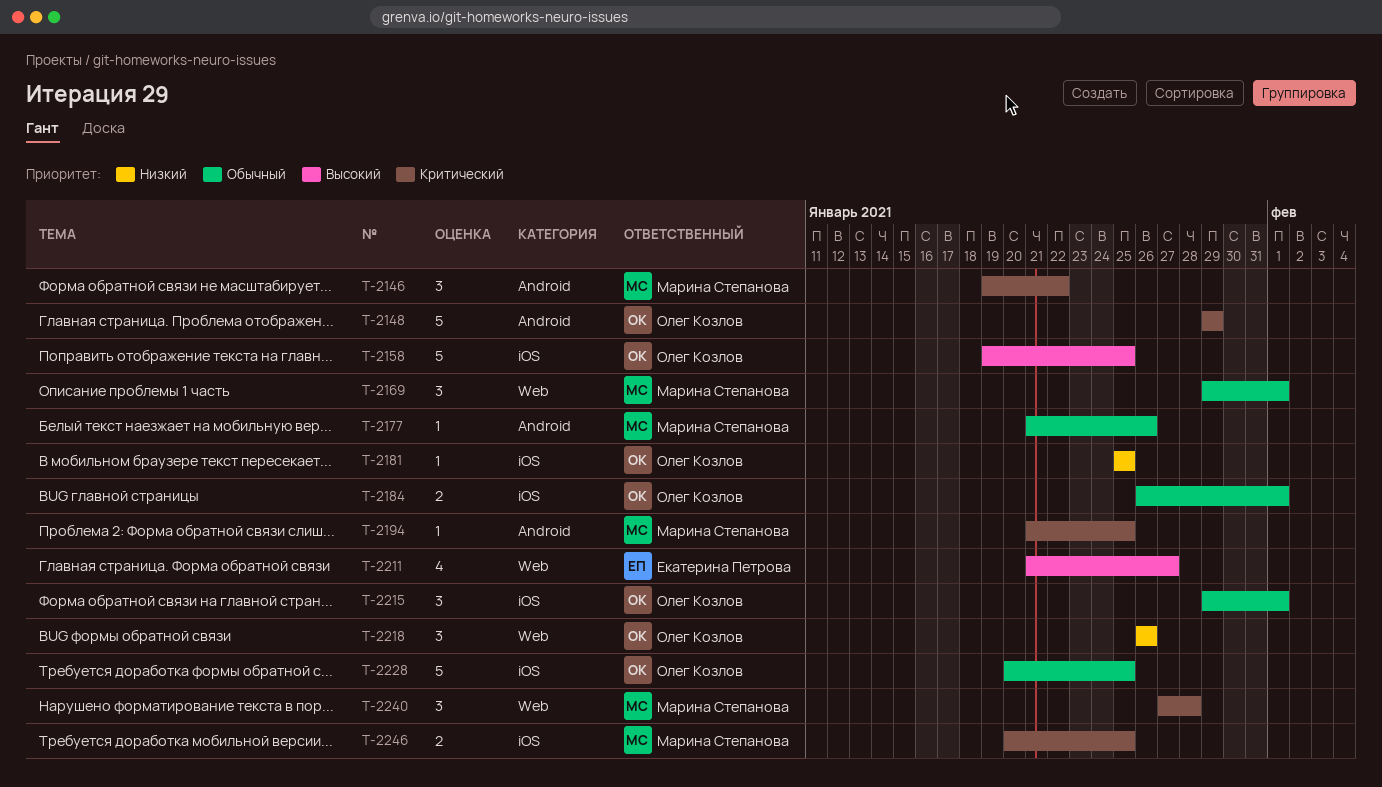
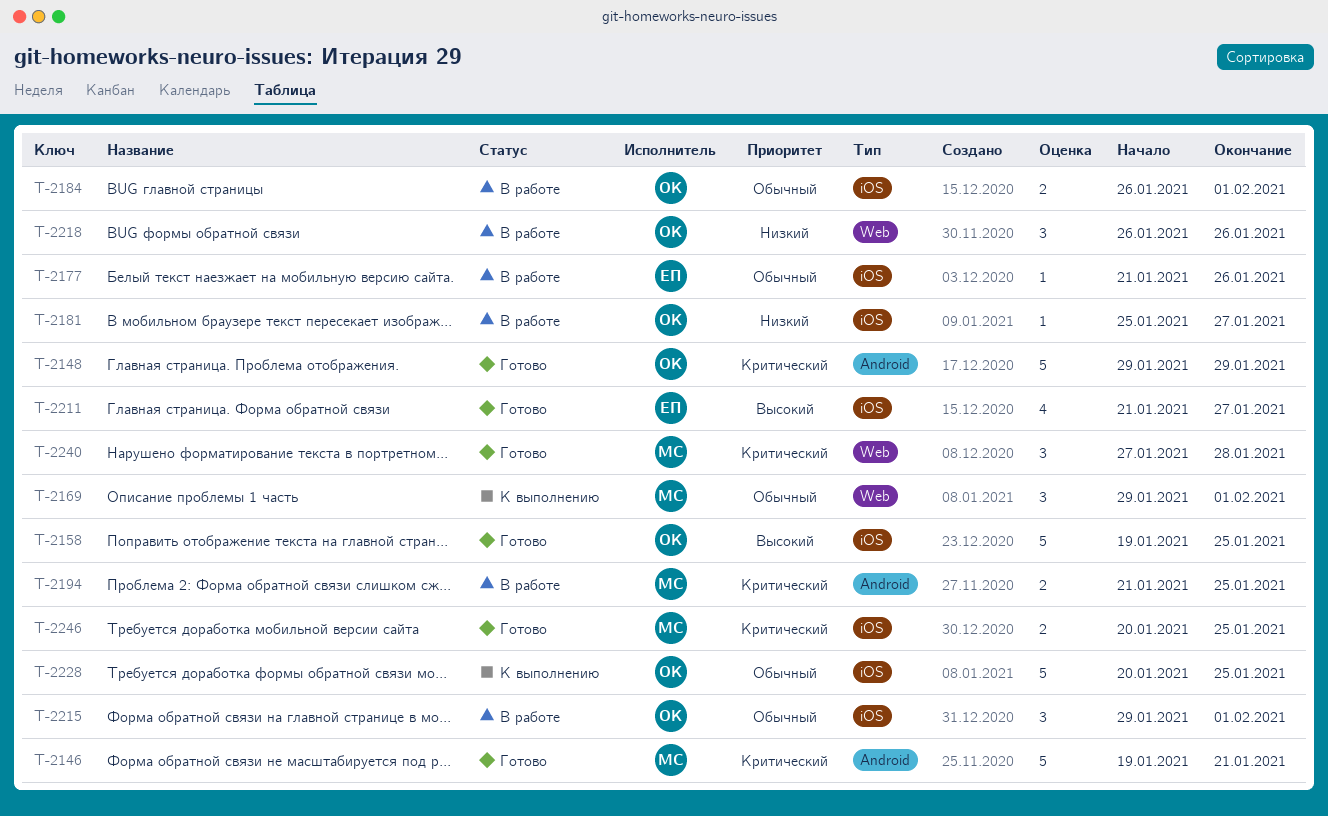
T-2146, estimate: 3 -> 5
T-2146, due: Jan 22 -> Jan 21
T-2177, owner: Марина Степанова -> Екатерина Петрова
T-2177, label: Android -> iOS
T-2181, due: Jan 25 -> Jan 27
T-2194, estimate: 1 -> 2
T-2211, label: Web -> iOS

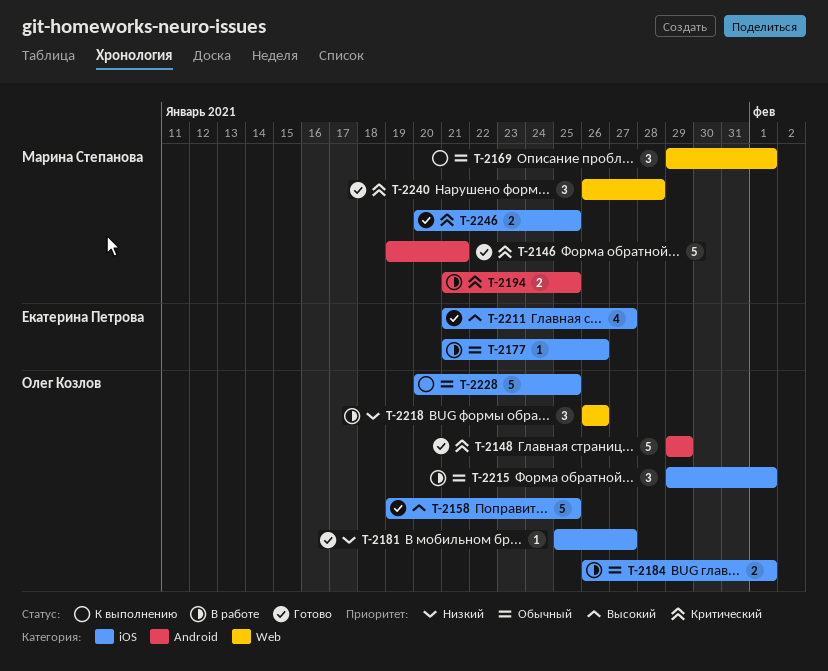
T-2181, status: В работе -> Готово
T-2240, start: Jan 27 -> Jan 26

